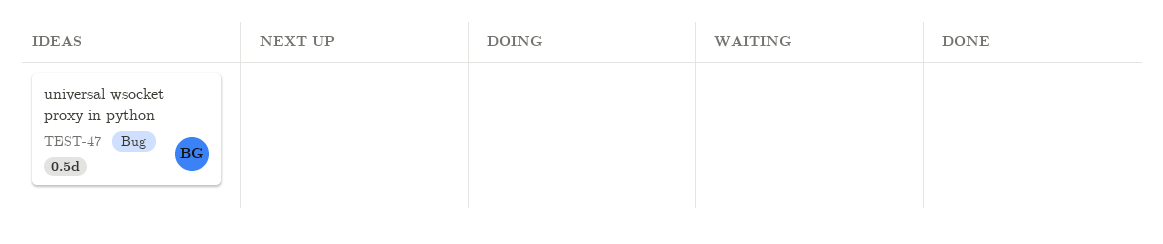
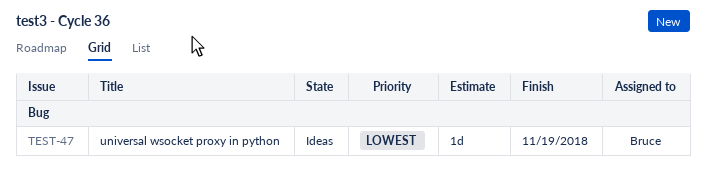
TEST-47, estimate: 0.5d -> 1d

